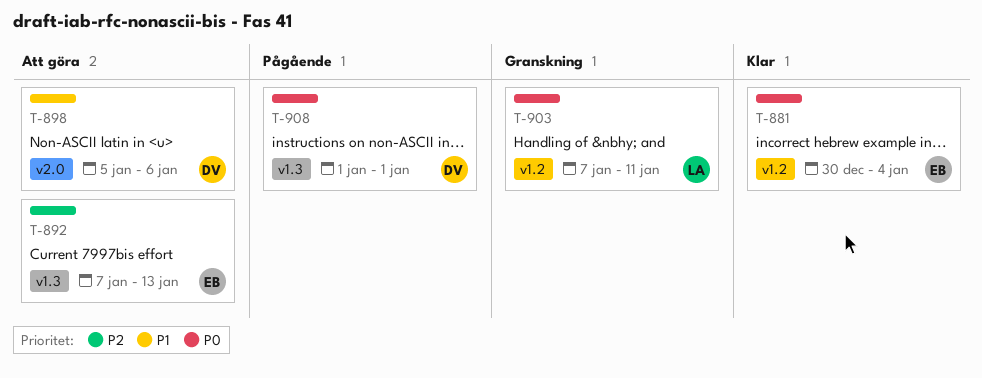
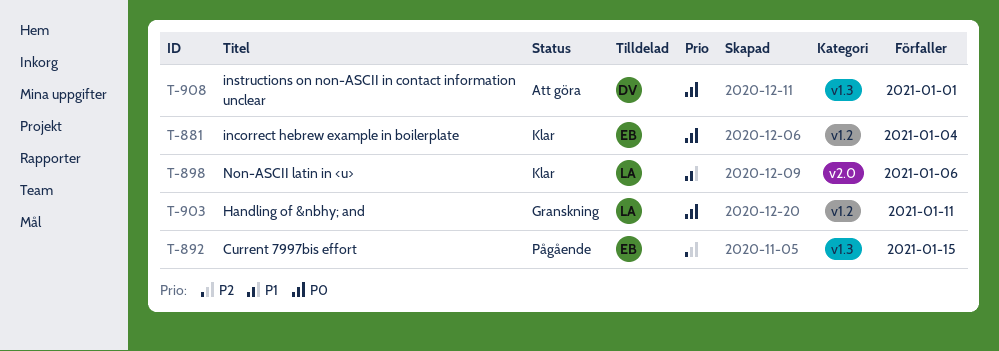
T-892, status: Att göra -> Pågående
T-892, due: Jan 13 -> Jan 15
T-898, status: Att göra -> Klar
T-898, owner: DV -> LA
T-908, status: Pågående -> Att göra

